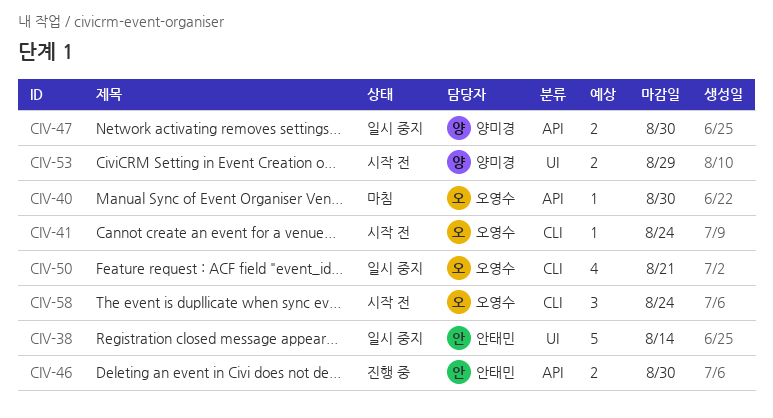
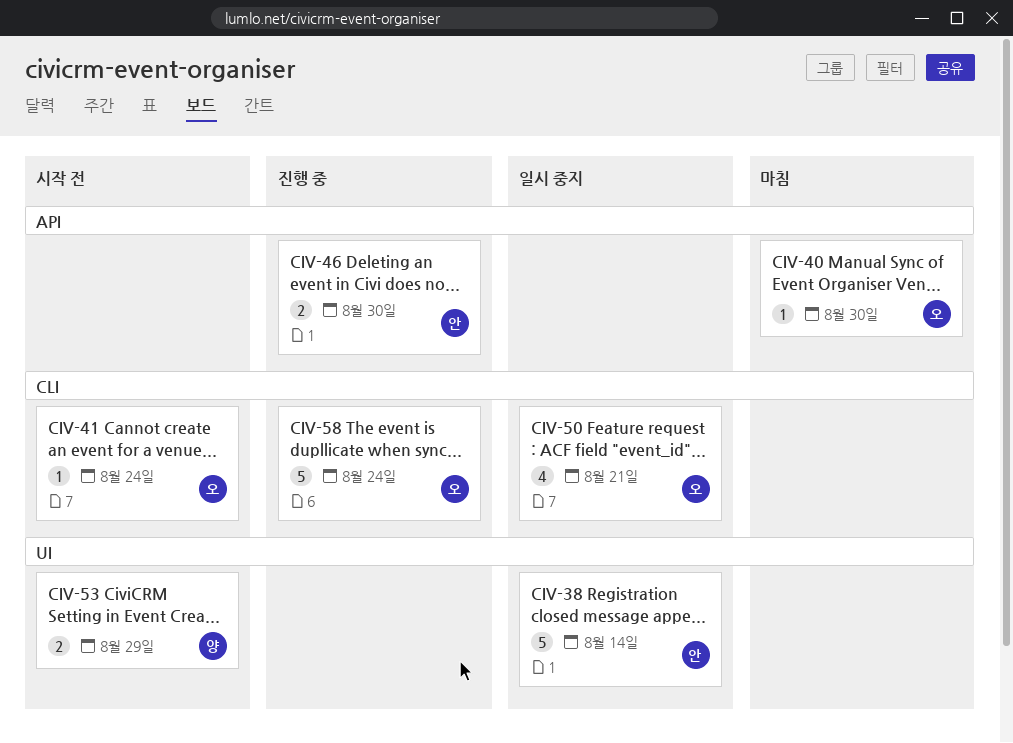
CIV-47: present -> none
CIV-58, status: 시작 전 -> 진행 중
CIV-58, estimate: 3 -> 5

